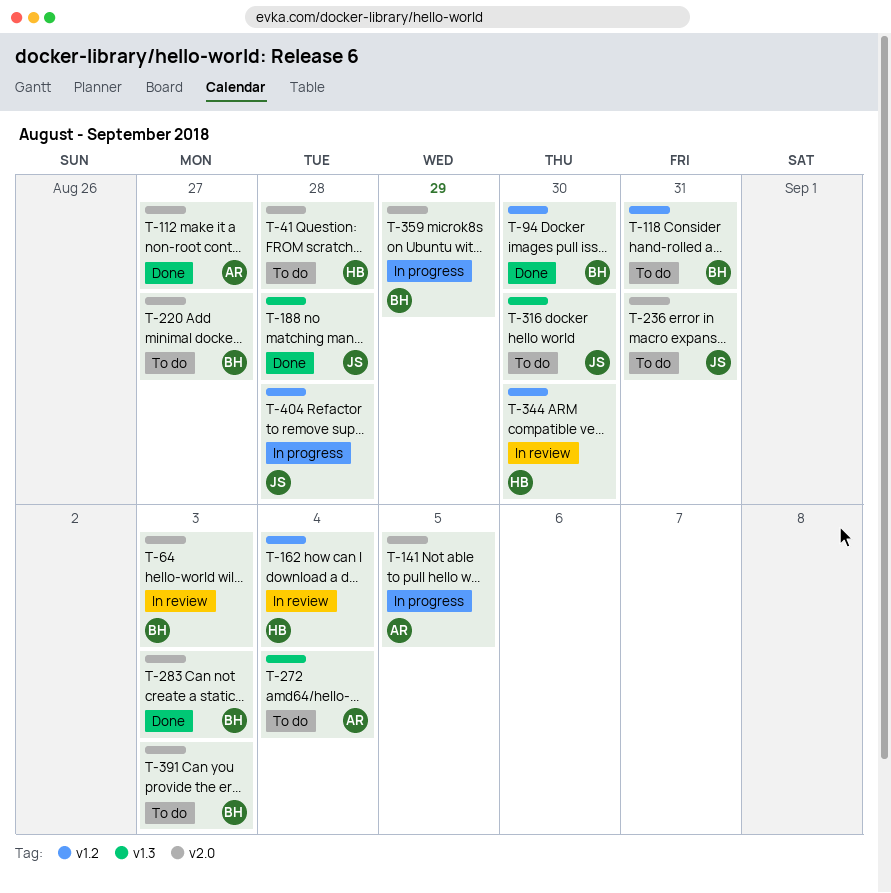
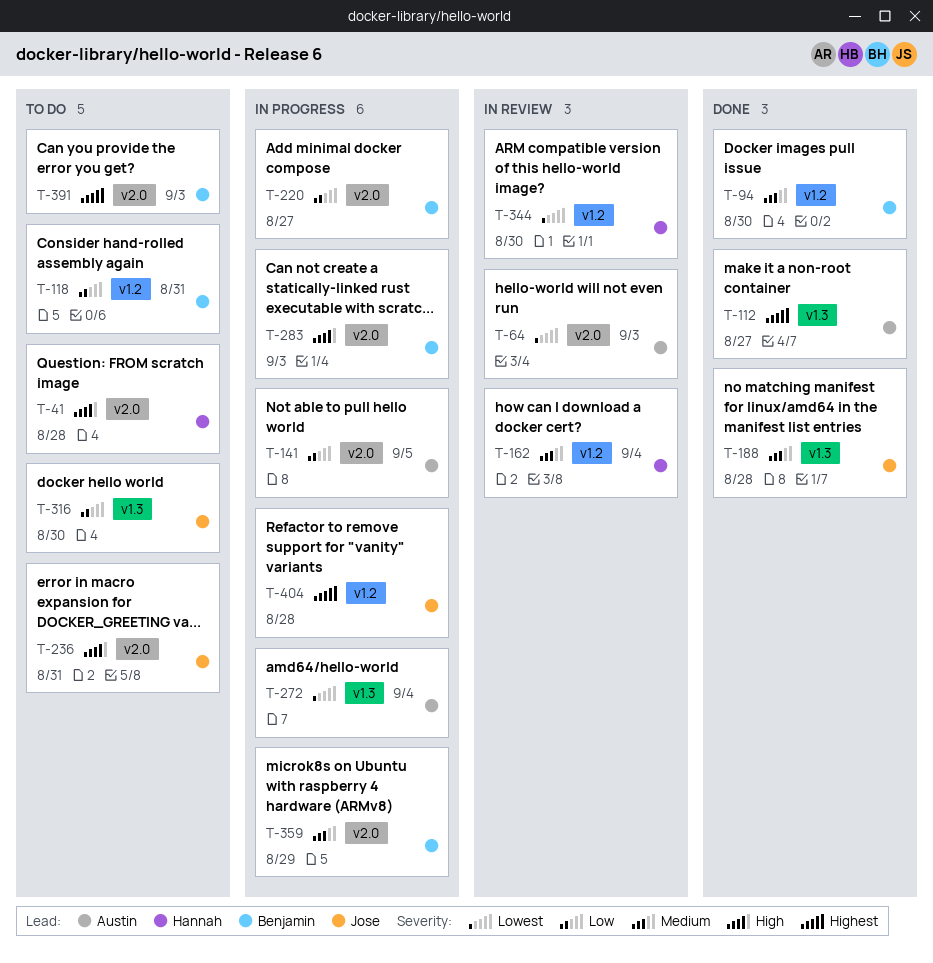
T-64, owner: Benjamin -> Austin
T-112, label: v2.0 -> v1.3
T-220, status: To do -> In progress
T-272, status: To do -> In progress
T-283, status: Done -> In progress

